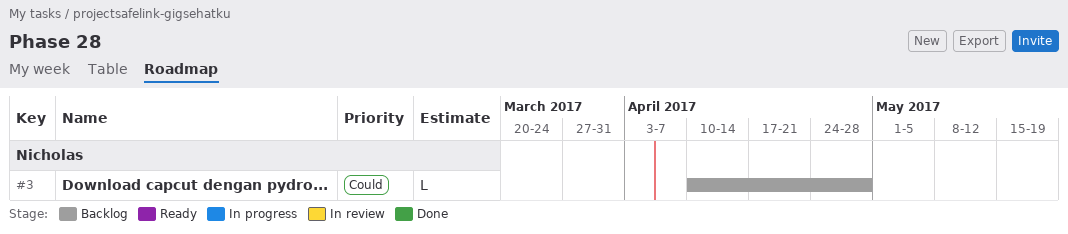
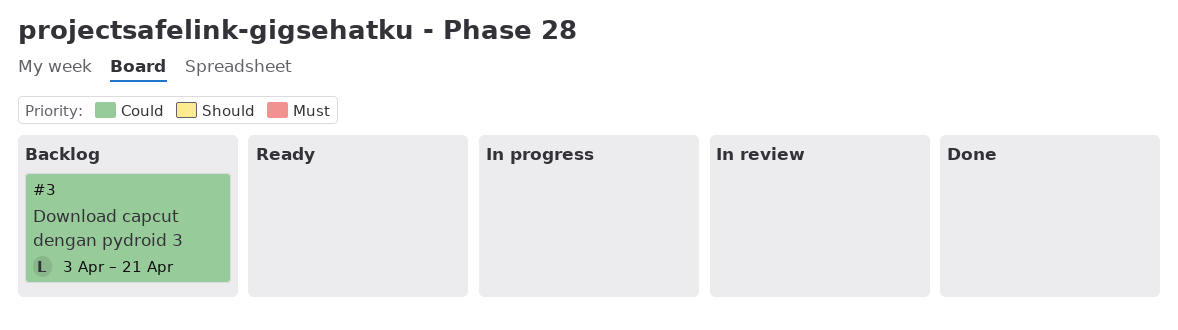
#3, start: Apr 10 -> Apr 3
#3, due: Apr 28 -> Apr 21

